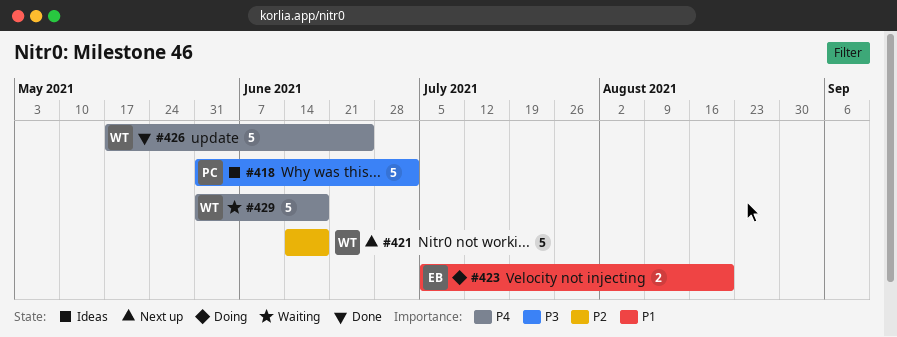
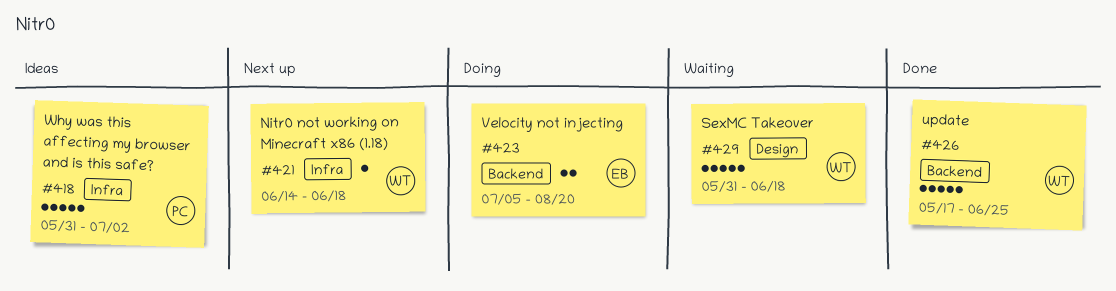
#421, estimate: 5 -> 1

